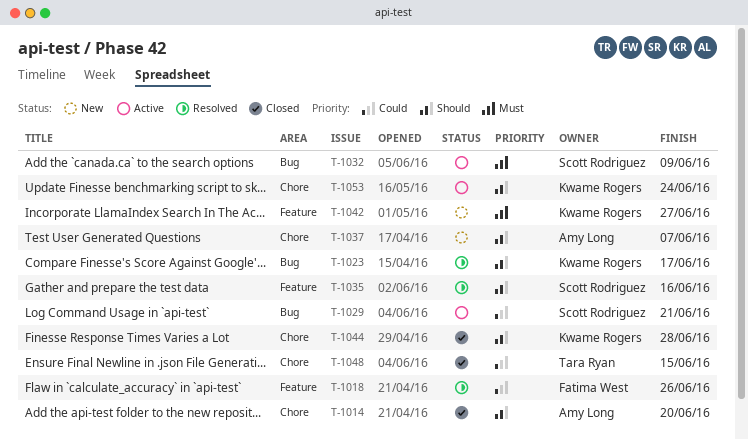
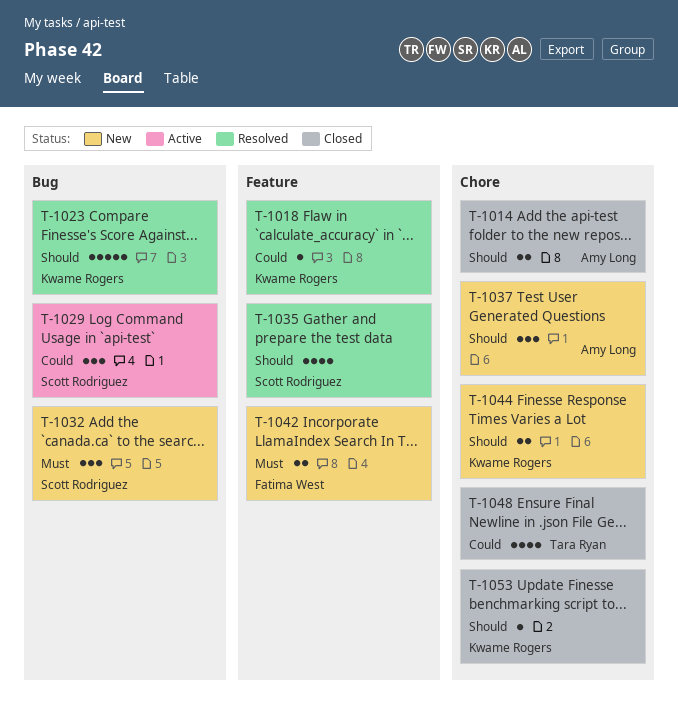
T-1018, owner: Fatima West -> Kwame Rogers
T-1032, status: Active -> New
T-1042, owner: Kwame Rogers -> Fatima West
T-1044, status: Closed -> New
T-1053, status: Active -> Closed

